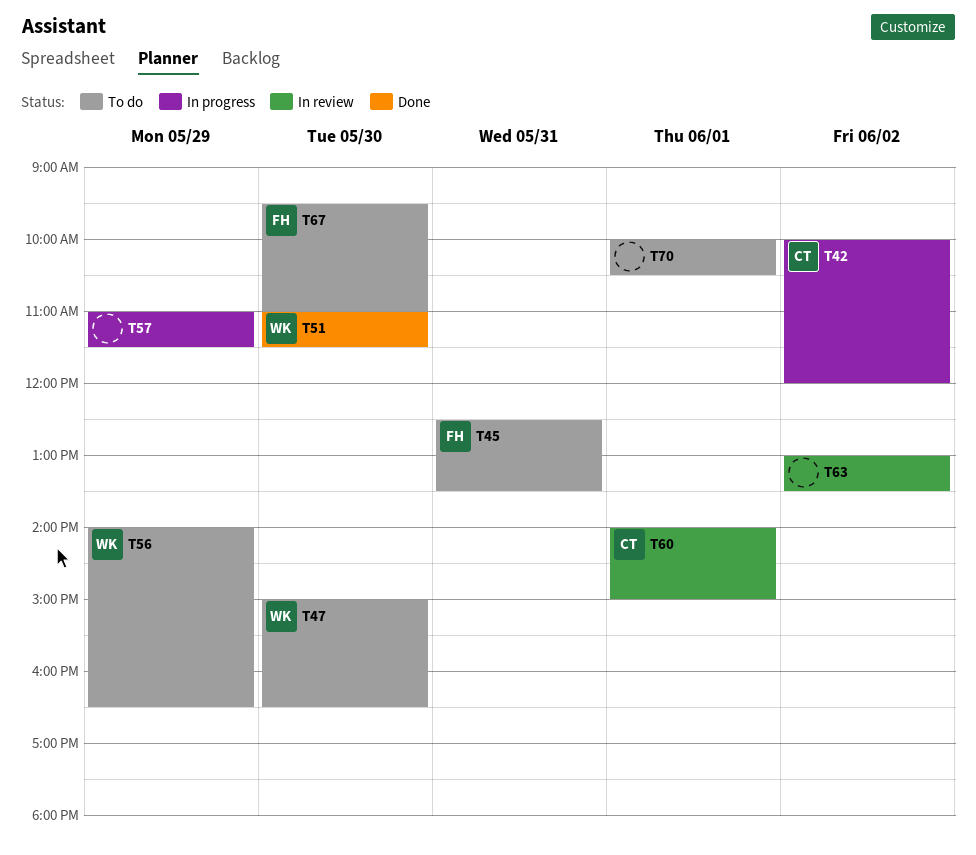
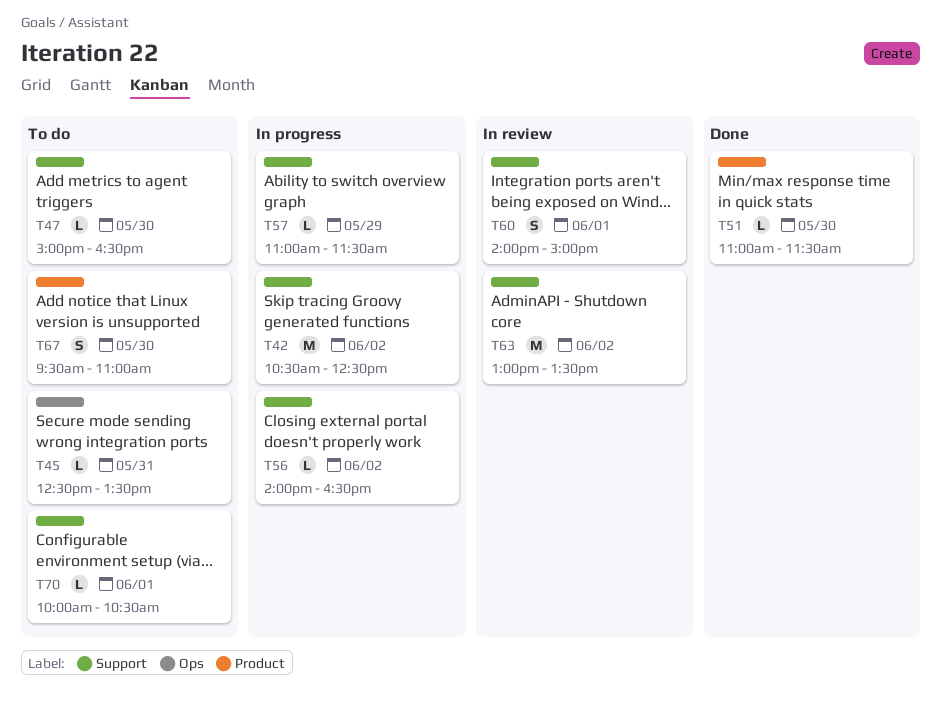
T42, begins: 10:00 -> 10:30
T42, ends: 12:00 -> 12:30
T56, status: To do -> In progress
T56, day: May 29 -> Jun 2

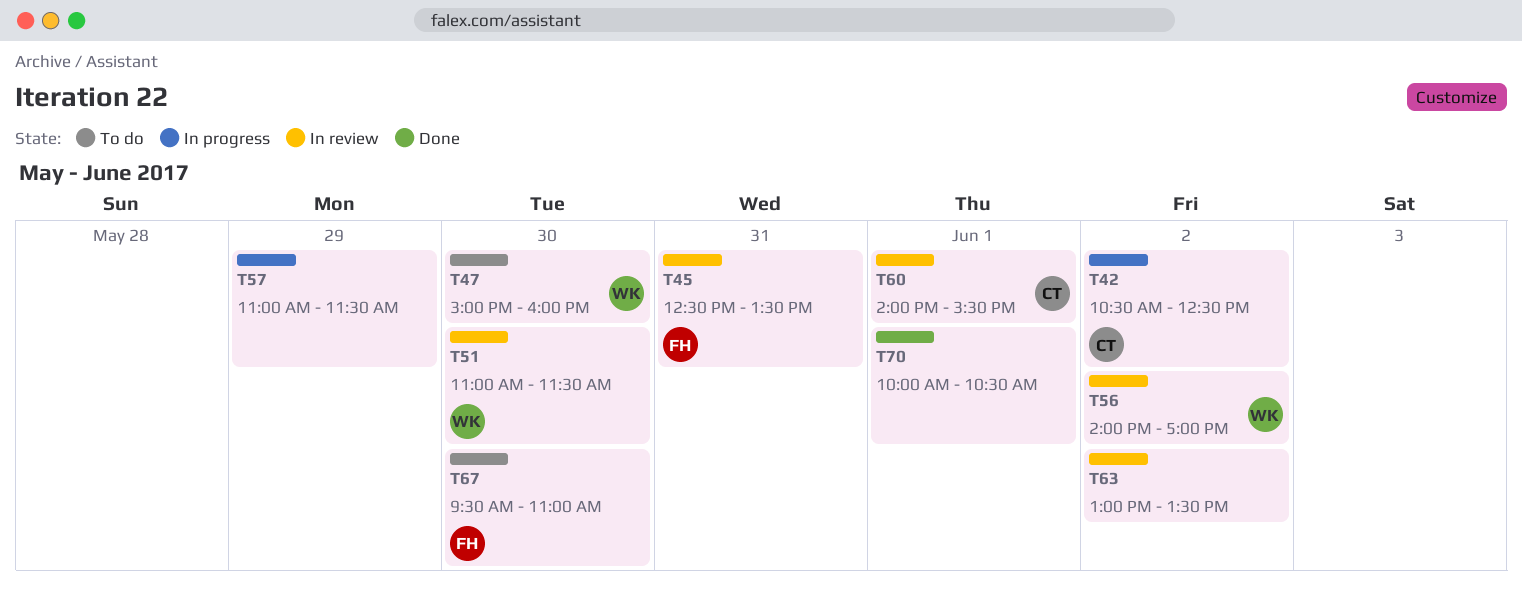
T45, status: To do -> In review
T47, ends: 16:30 -> 16:00
T51, status: Done -> In review
T56, status: In progress -> In review
T56, ends: 16:30 -> 17:00
T60, ends: 15:00 -> 15:30
T70, status: To do -> Done

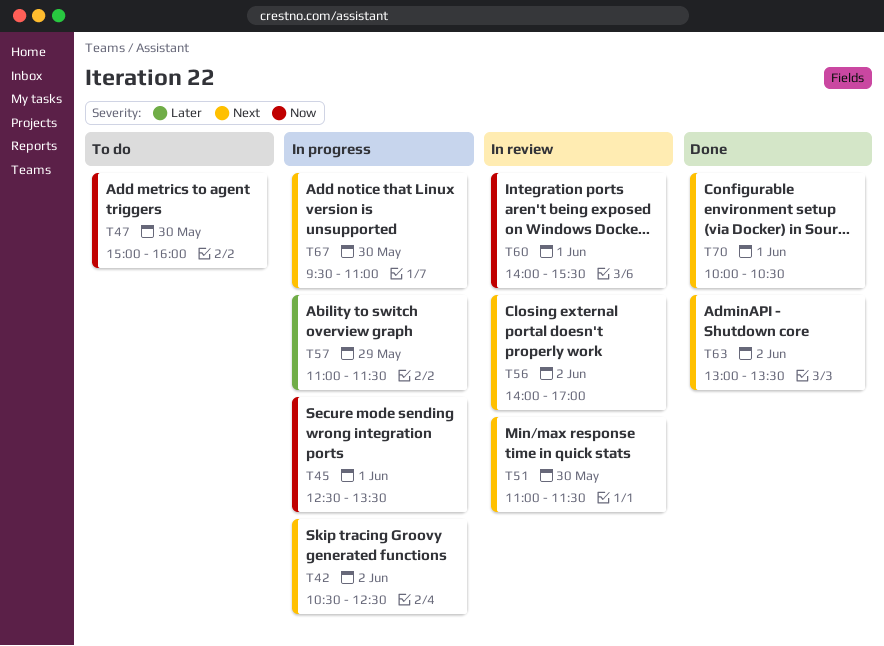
T45, status: In review -> In progress
T45, day: May 31 -> Jun 1
T63, status: In review -> Done
T67, status: To do -> In progress

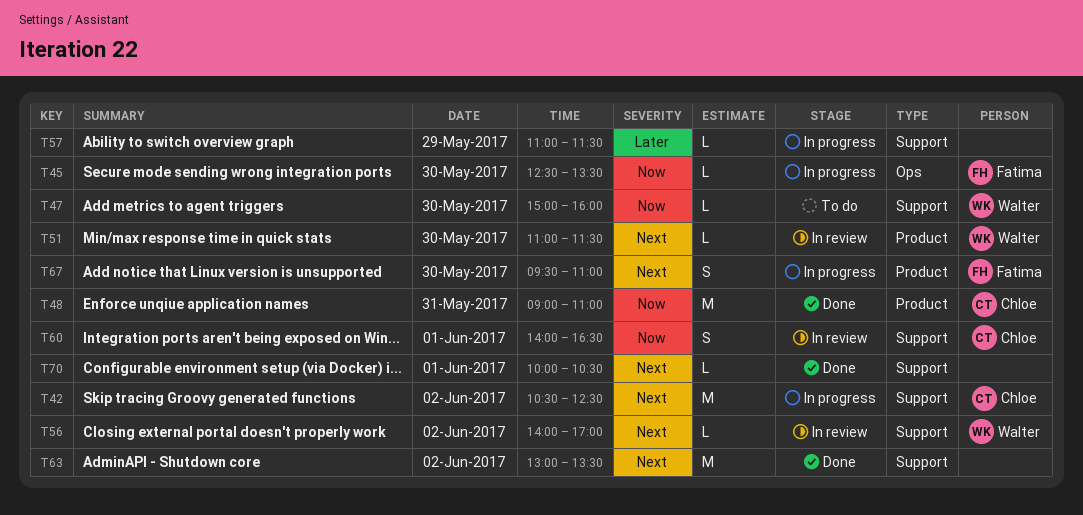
T45, day: Jun 1 -> May 30
T48: none -> present
T60, ends: 15:30 -> 16:30

